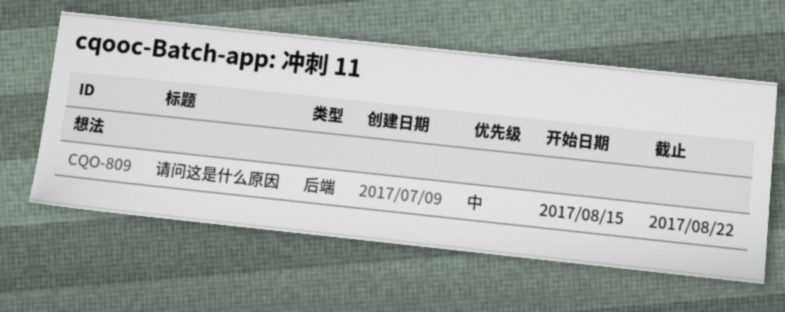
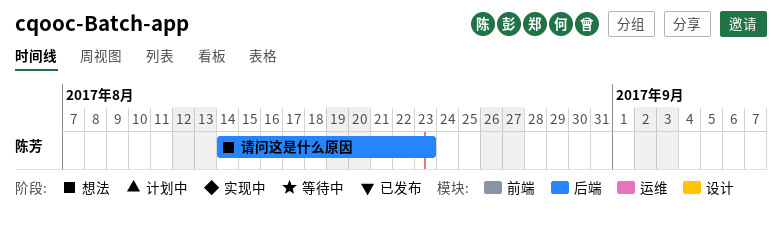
请问这是什么原因, start: Aug 15 -> Aug 14
请问这是什么原因, due: Aug 22 -> Aug 23

